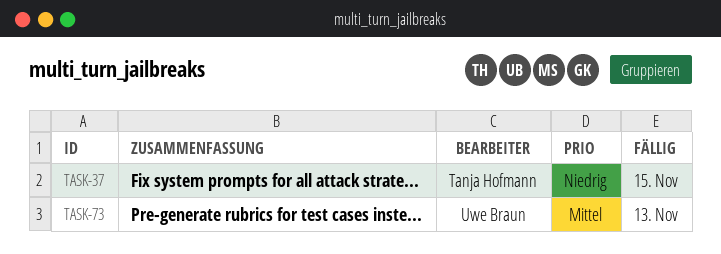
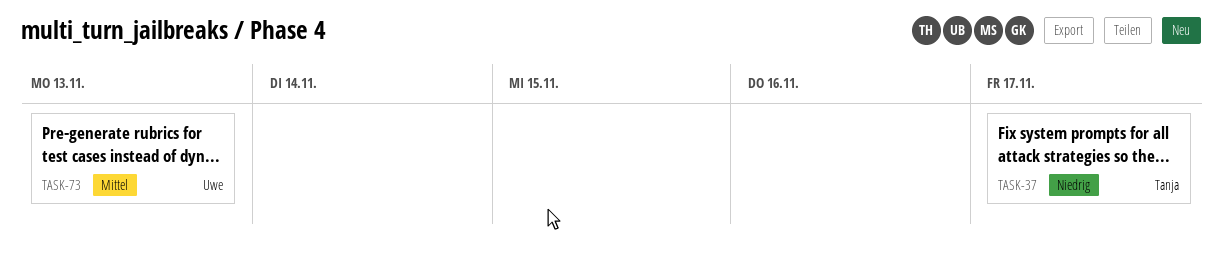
TASK-37, due: Nov 15 -> Nov 17

